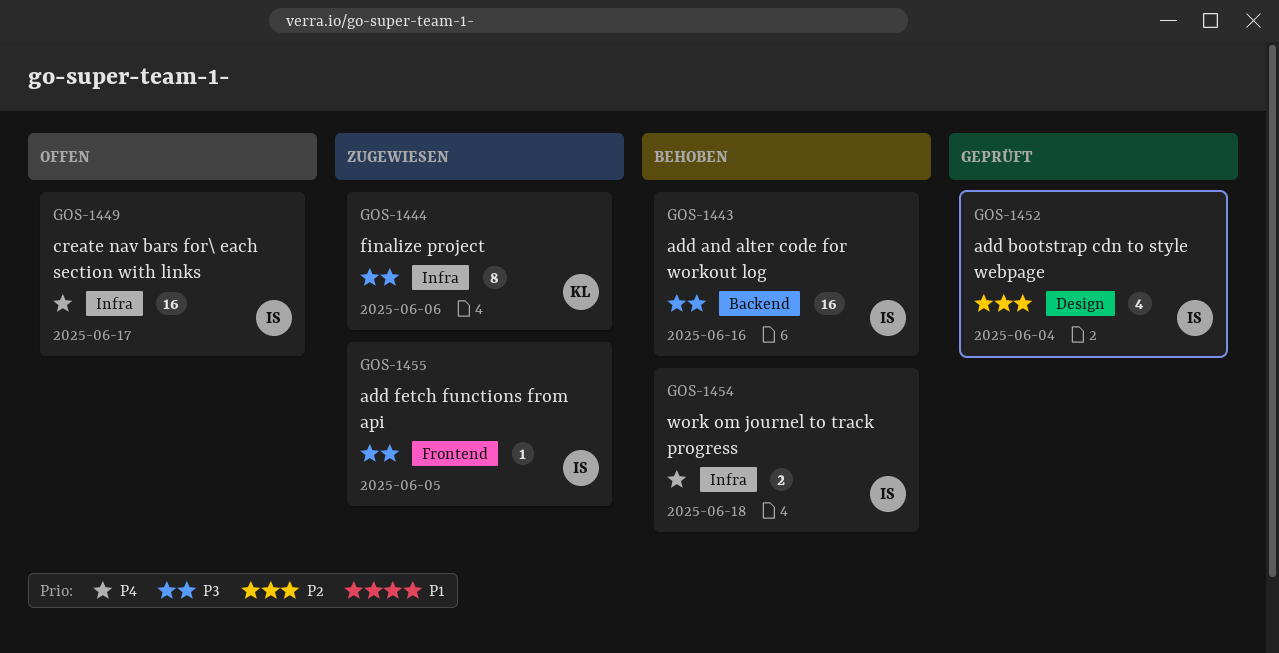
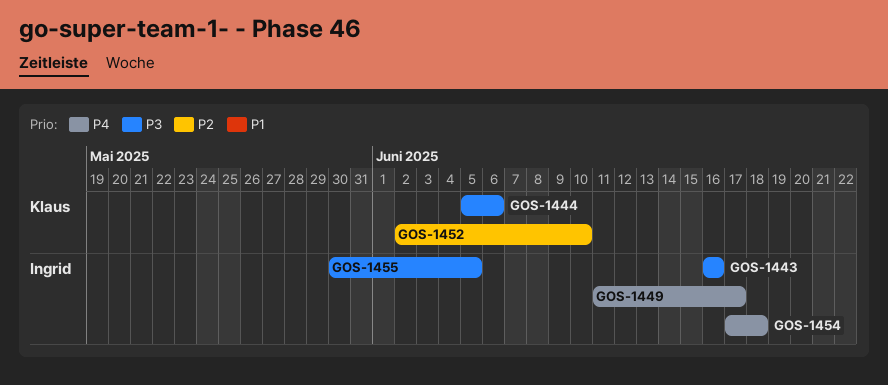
GOS-1452, owner: Ingrid -> Klaus
GOS-1452, due: Jun 4 -> Jun 10

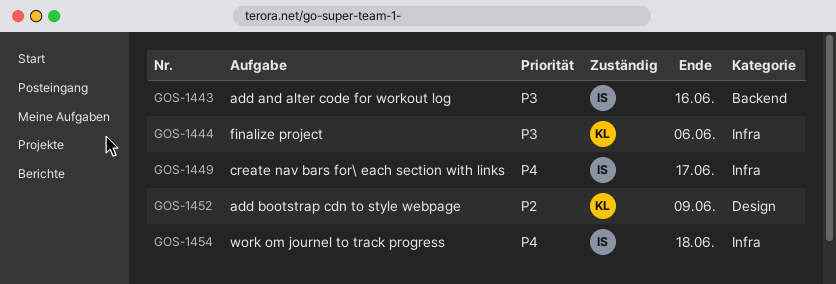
GOS-1452, due: Jun 10 -> Jun 9
GOS-1455: present -> none

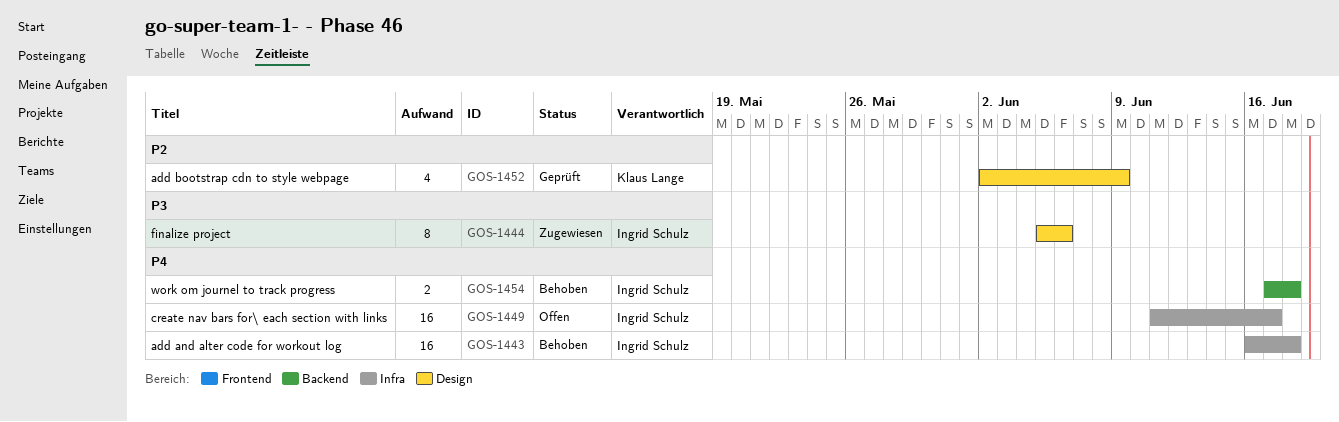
GOS-1443, priority: P3 -> P4
GOS-1443, label: Backend -> Infra
GOS-1443, due: Jun 16 -> Jun 18
GOS-1444, owner: Klaus Lange -> Ingrid Schulz
GOS-1444, label: Infra -> Design
GOS-1454, label: Infra -> Backend

